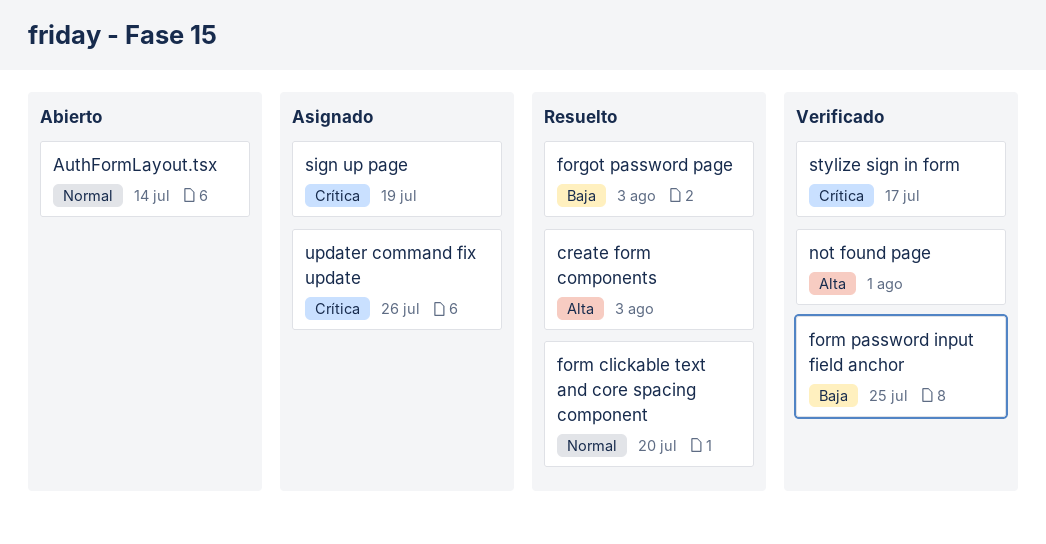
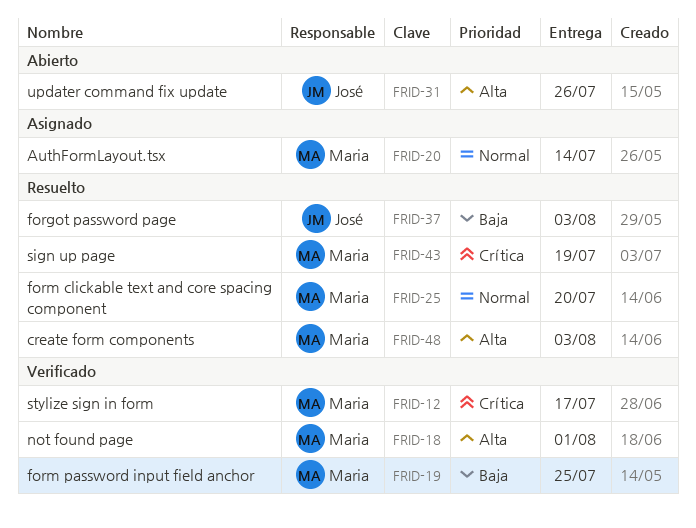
AuthFormLayout.tsx, status: Abierto -> Asignado
sign up page, status: Asignado -> Resuelto
updater command fix update, status: Asignado -> Abierto
updater command fix update, priority: Crítica -> Alta

